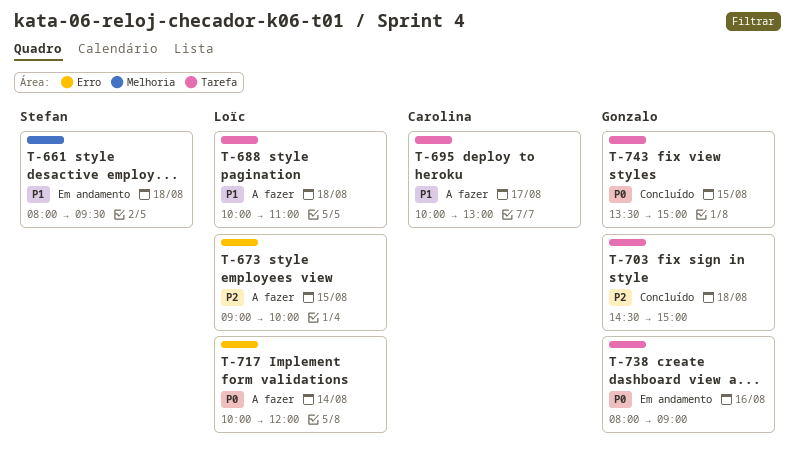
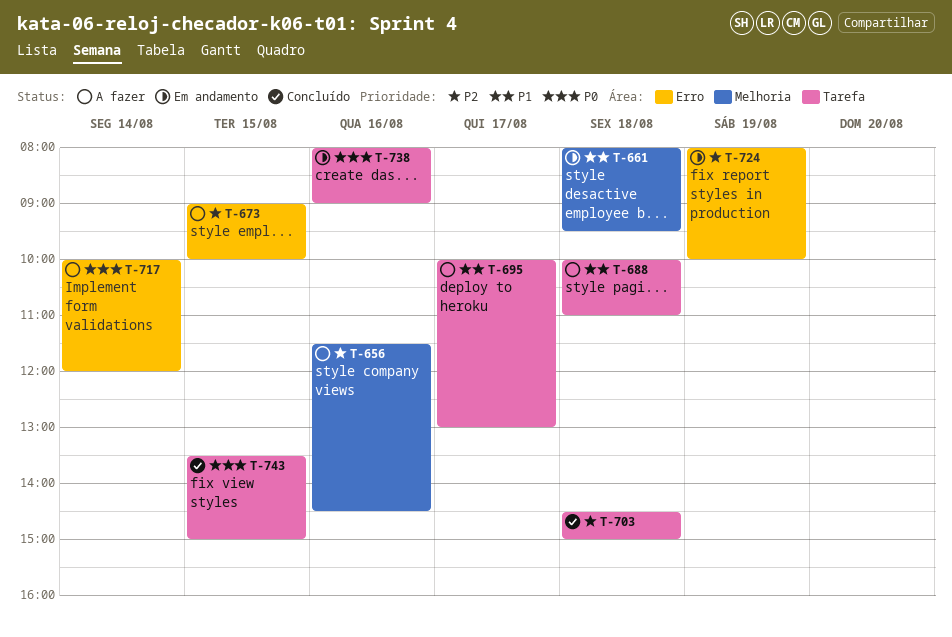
T-656: none -> present
T-724: none -> present

